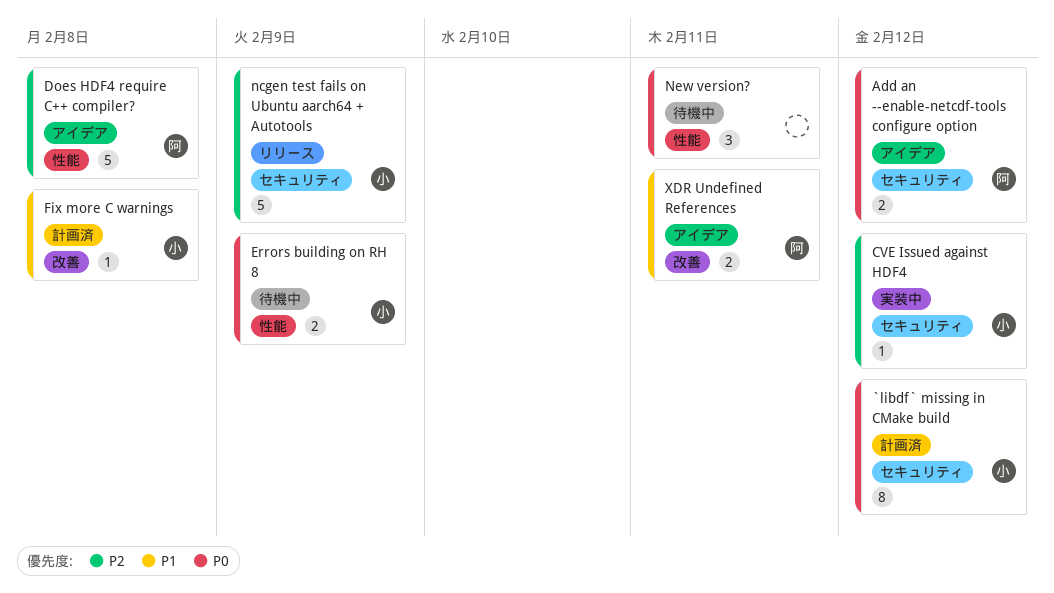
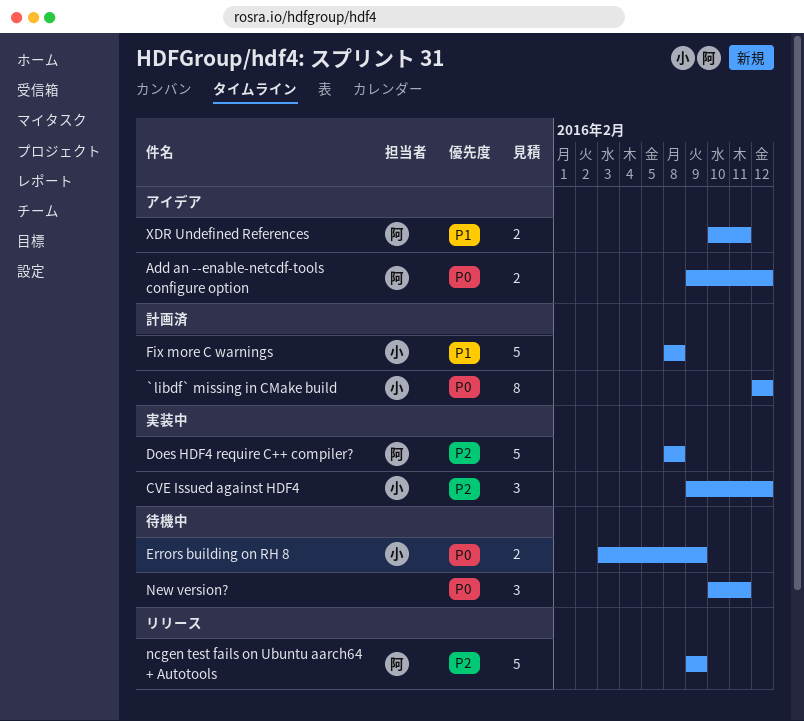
CVE Issued against HDF4, estimate: 1 -> 3
Does HDF4 require C++ compiler?, status: アイデア -> 実装中
Fix more C warnings, estimate: 1 -> 5
ncgen test fails on Ubuntu aarch64 + Autotools, owner: 小 -> 阿

